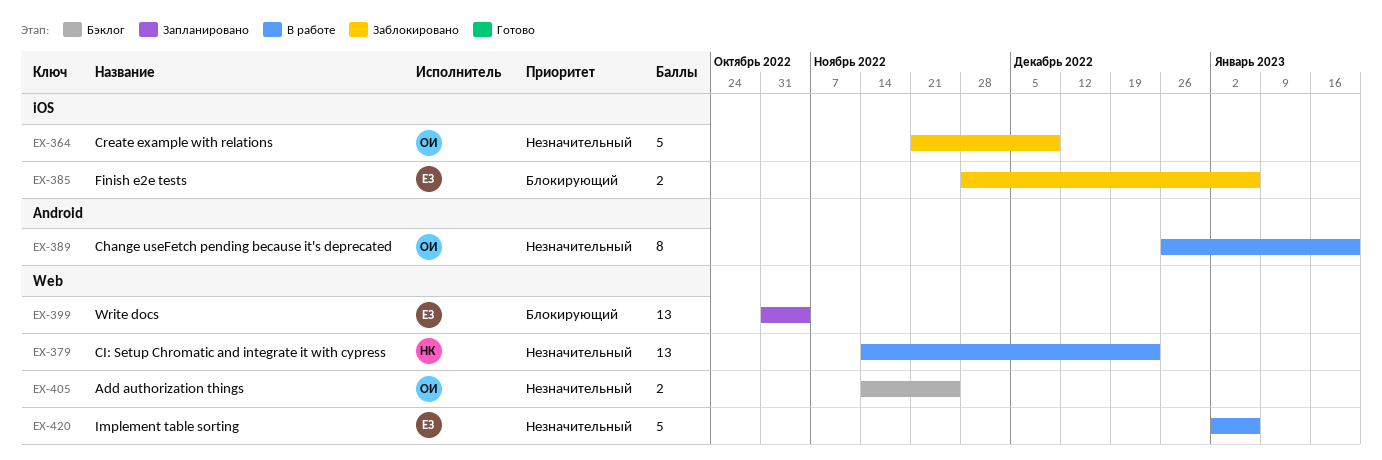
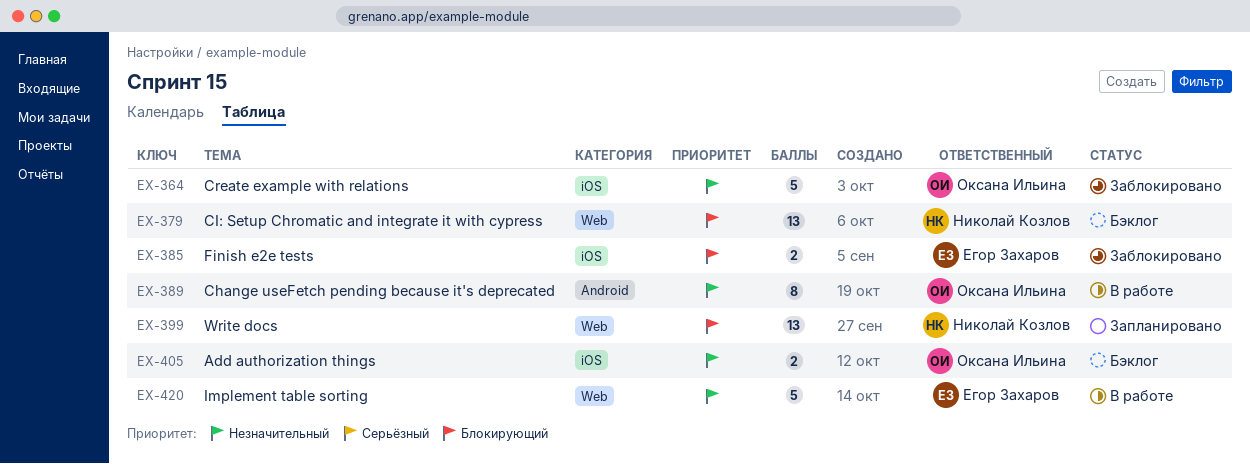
EX-379, status: В работе -> Бэклог
EX-379, priority: Незначительный -> Блокирующий
EX-399, owner: Егор Захаров -> Николай Козлов
EX-405, label: Web -> iOS

